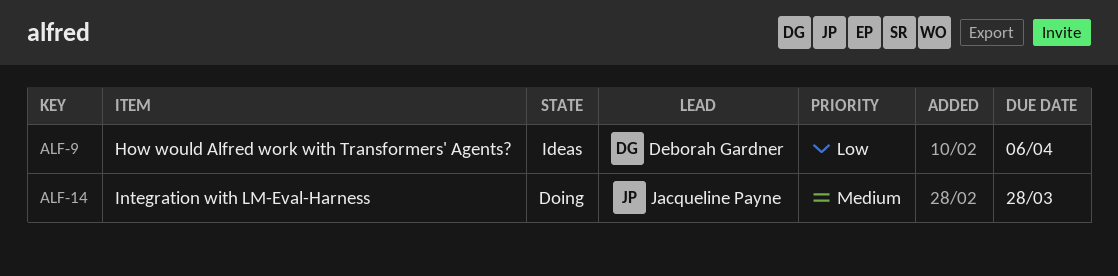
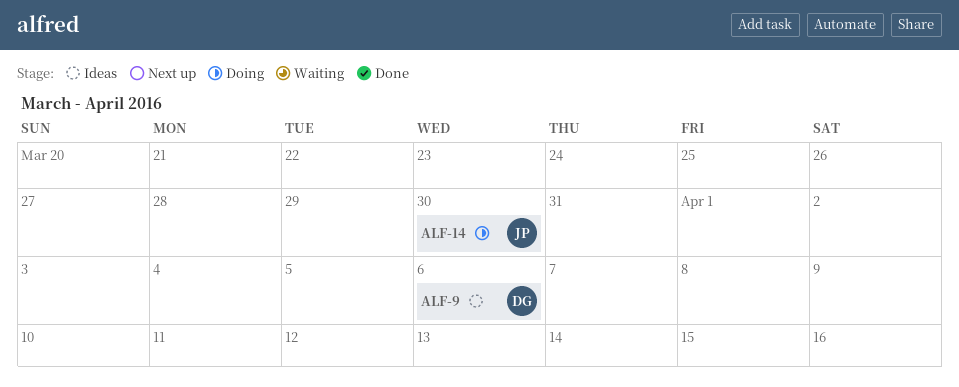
ALF-14, due: Mar 28 -> Mar 30

